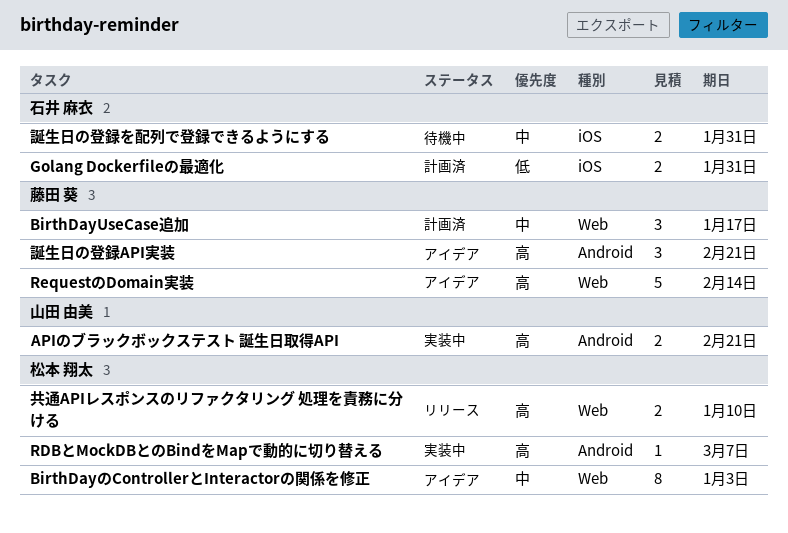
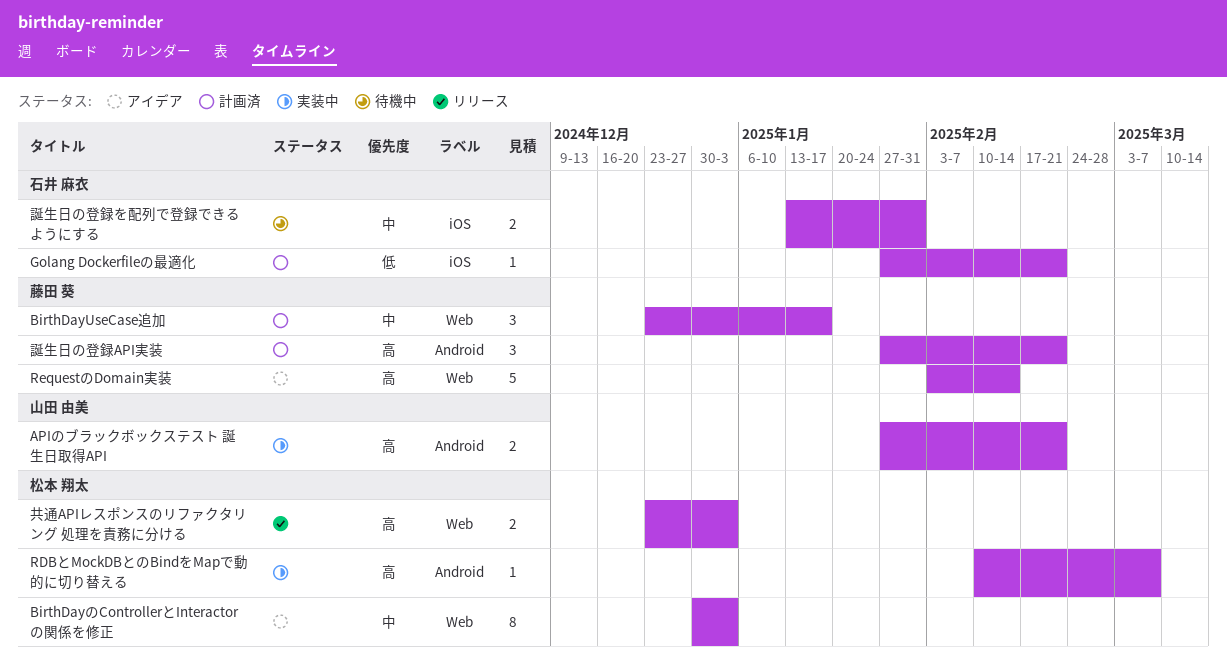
Golang Dockerfileの最適化, estimate: 2 -> 1
Golang Dockerfileの最適化, due: Jan 31 -> Feb 21
共通APIレスポンスのリファクタリング 処理を責務に分ける, due: Jan 10 -> Jan 3
誕生日の登録API実装, status: アイデア -> 計画済

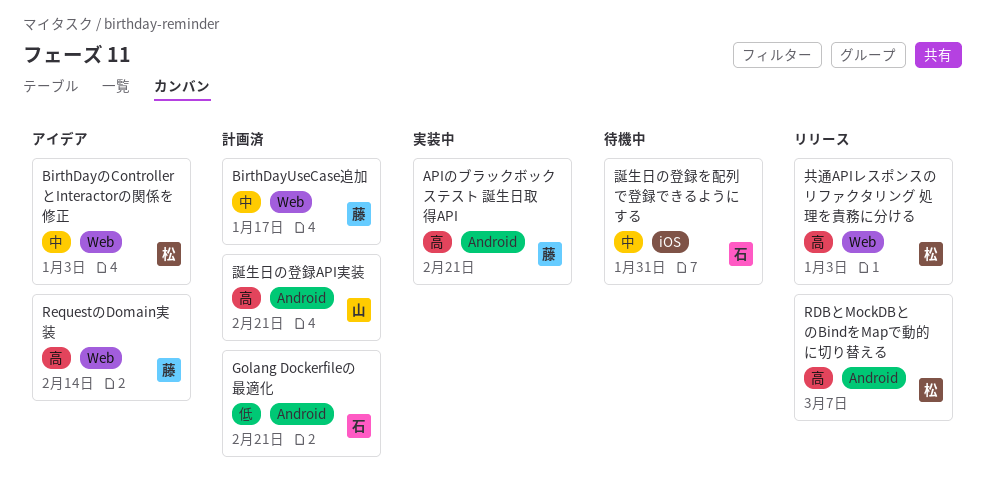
APIのブラックボックステスト 誕生日取得API, owner: 山田 由美 -> 藤田 葵
Golang Dockerfileの最適化, label: iOS -> Android
RDBとMockDBとのBindをMapで動的に切り替える, status: 実装中 -> リリース
誕生日の登録API実装, owner: 藤田 葵 -> 山田 由美

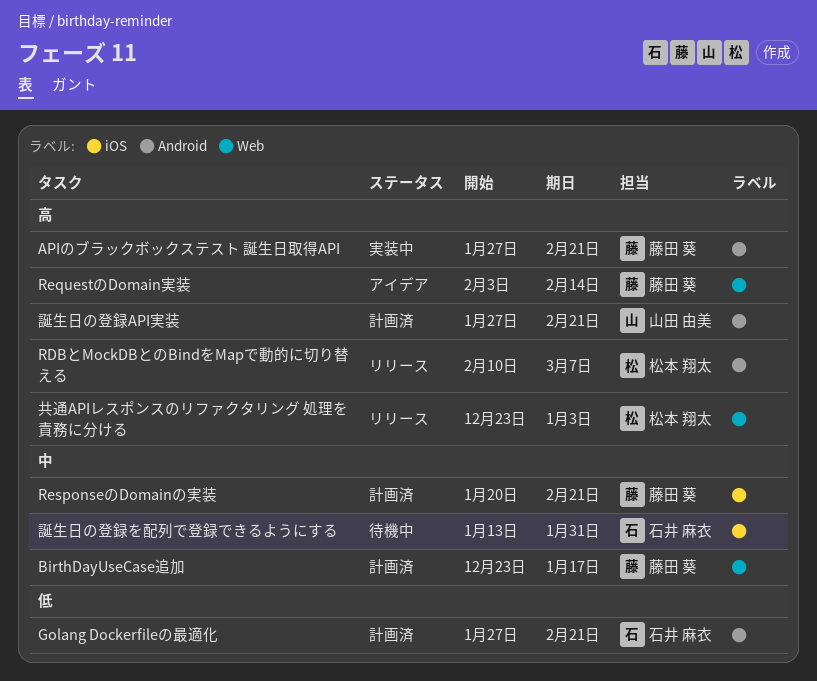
BirthDayのControllerとInteractorの関係を修正: present -> none
ResponseのDomainの実装: none -> present

